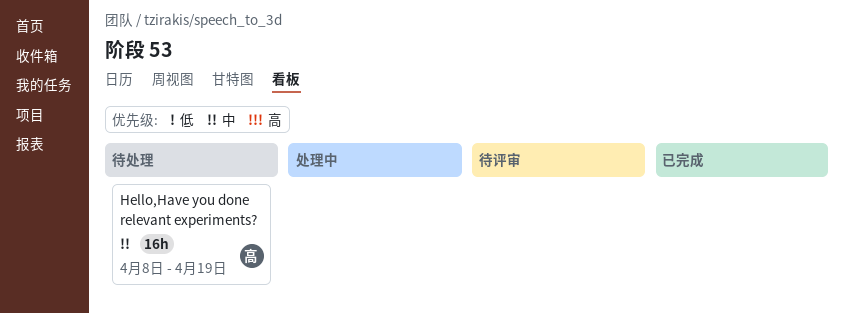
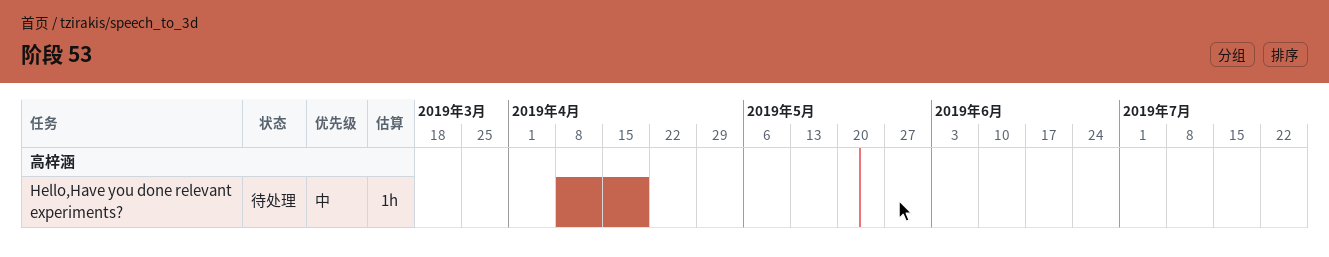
Hello,Have you done relevant experiments?, estimate: 16h -> 1h

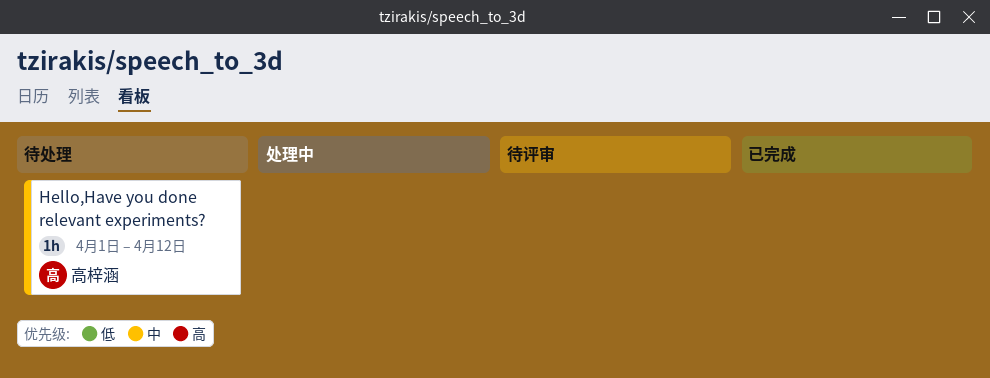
Hello,Have you done relevant experiments?, start: Apr 8 -> Apr 1
Hello,Have you done relevant experiments?, due: Apr 19 -> Apr 12

